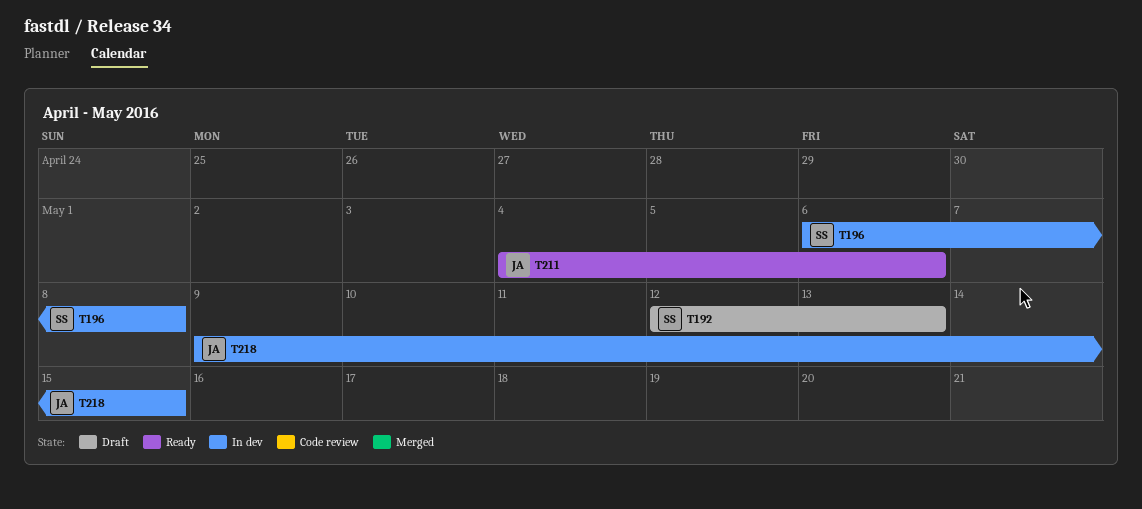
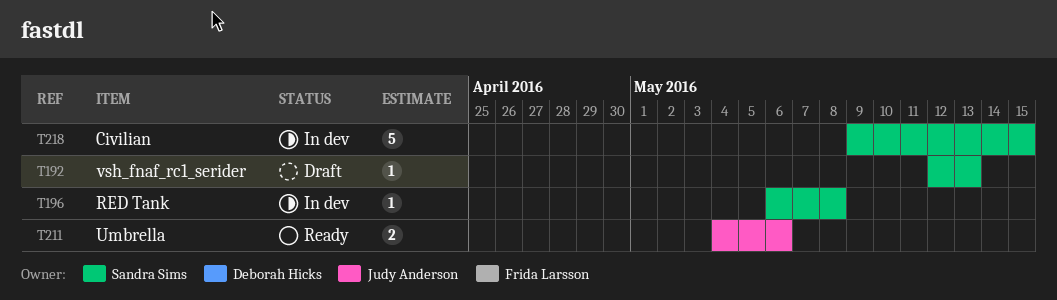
T218, owner: Judy Anderson -> Sandra Sims

